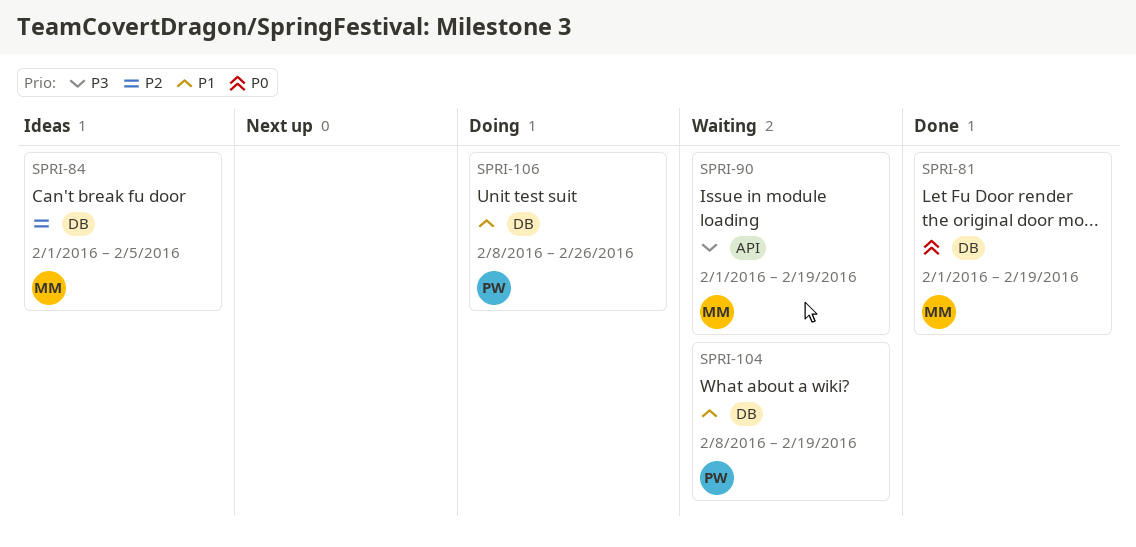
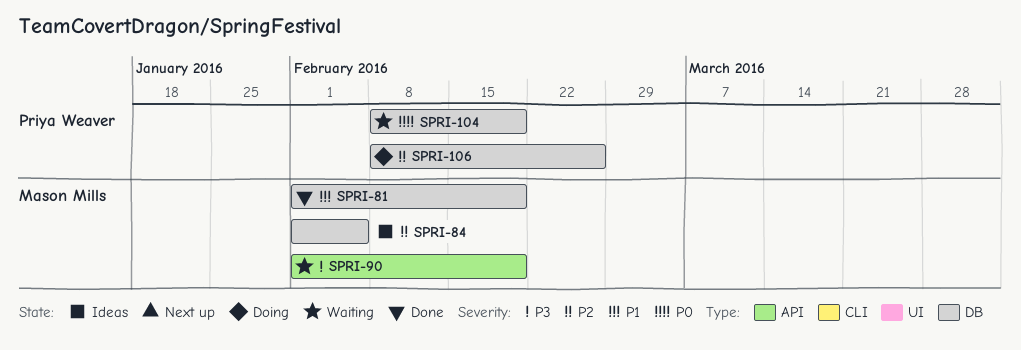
SPRI-81, priority: P0 -> P1
SPRI-104, priority: P1 -> P0
SPRI-106, priority: P1 -> P2

